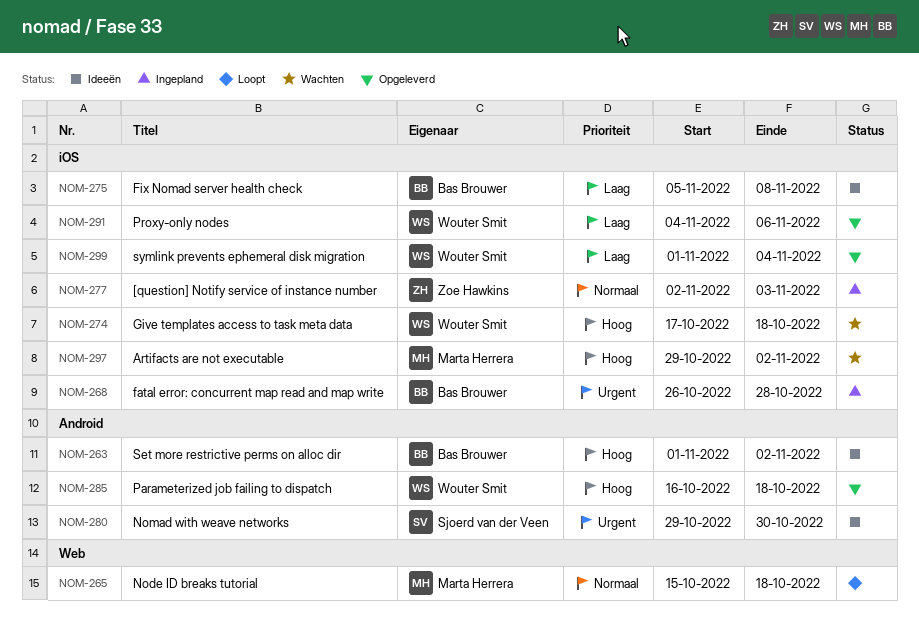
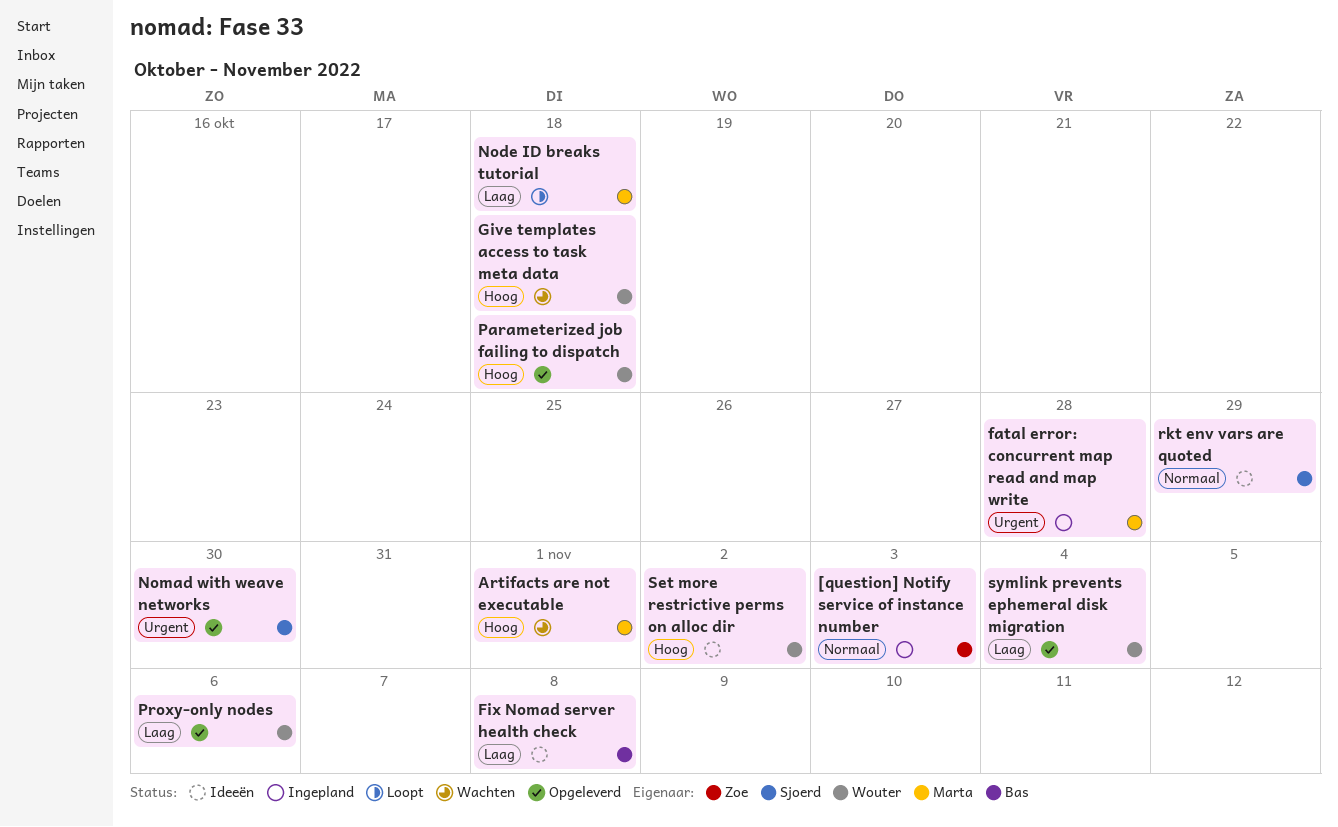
Artifacts are not executable, due: Nov 2 -> Nov 1
fatal error: concurrent map read and map write, owner: Bas Brouwer -> Marta Herrera
Node ID breaks tutorial, priority: Normaal -> Laag
Nomad with weave networks, status: Ideeën -> Opgeleverd
rkt env vars are quoted: none -> present
Set more restrictive perms on alloc dir, owner: Bas Brouwer -> Wouter Smit

